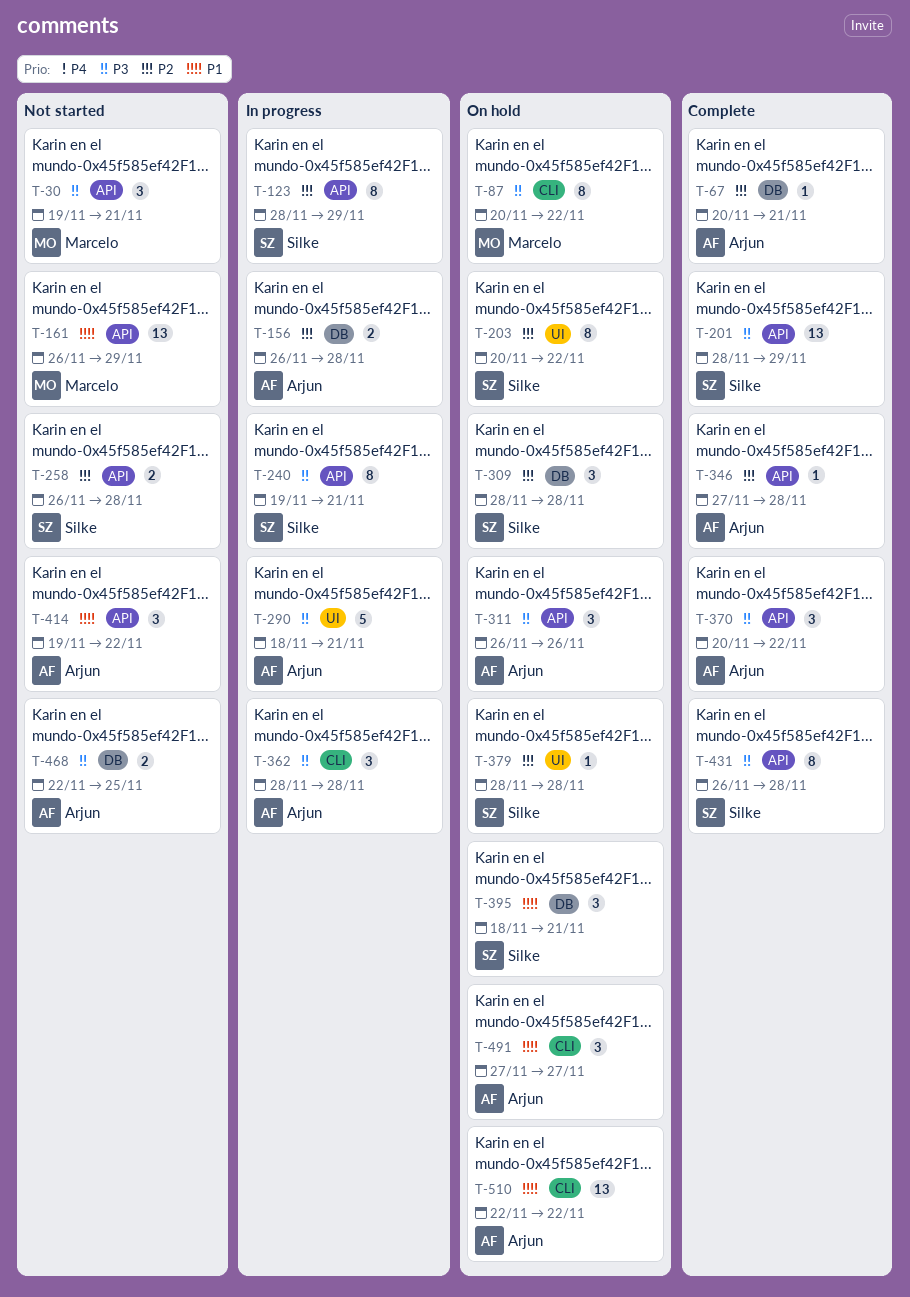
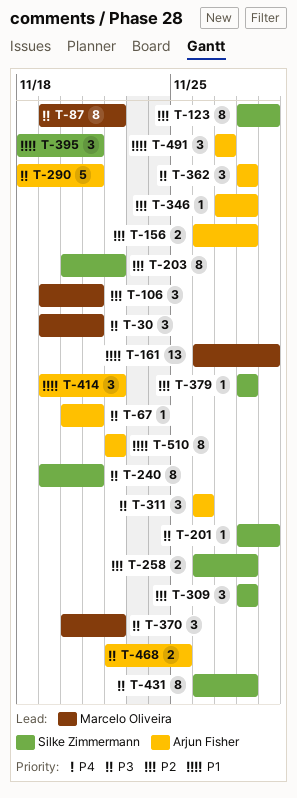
T-67, priority: P2 -> P3
T-87, start: Nov 20 -> Nov 19
T-106: none -> present
T-201, estimate: 13 -> 1
T-370, owner: Arjun Fisher -> Marcelo Oliveira
T-510, estimate: 13 -> 8

